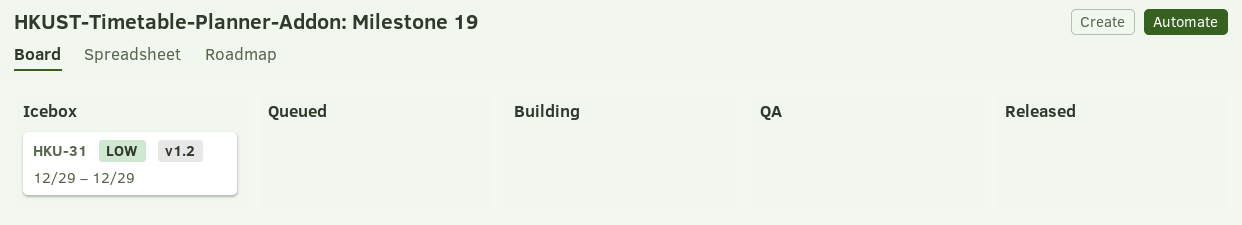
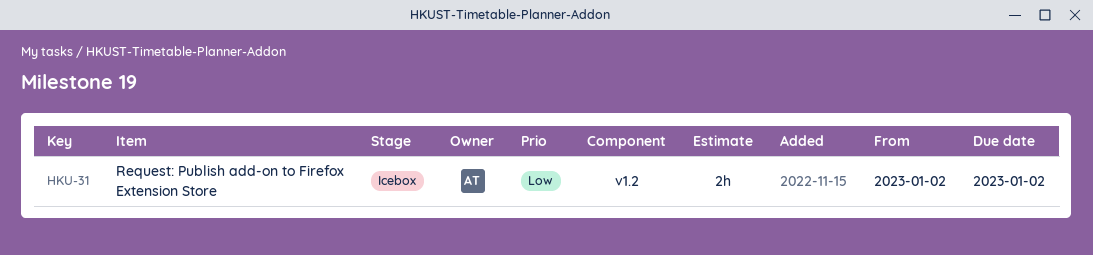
HKU-31, start: Dec 29 -> Jan 2
HKU-31, due: Dec 29 -> Jan 2

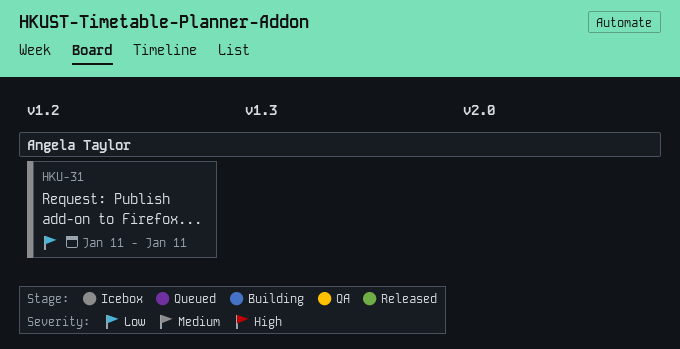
HKU-31, start: Jan 2 -> Jan 11
HKU-31, due: Jan 2 -> Jan 11

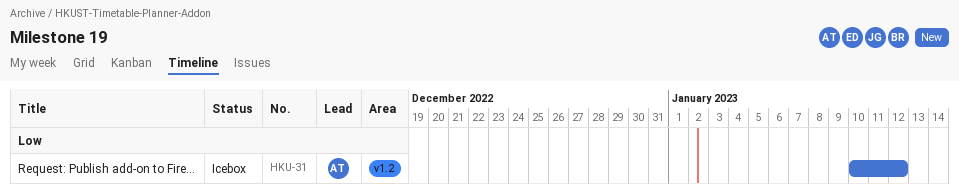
HKU-31, start: Jan 11 -> Jan 10
HKU-31, due: Jan 11 -> Jan 12

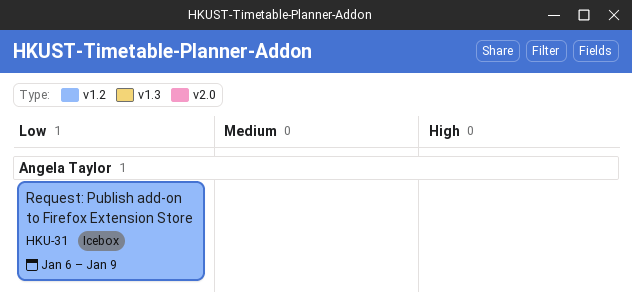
HKU-31, start: Jan 10 -> Jan 6
HKU-31, due: Jan 12 -> Jan 9

